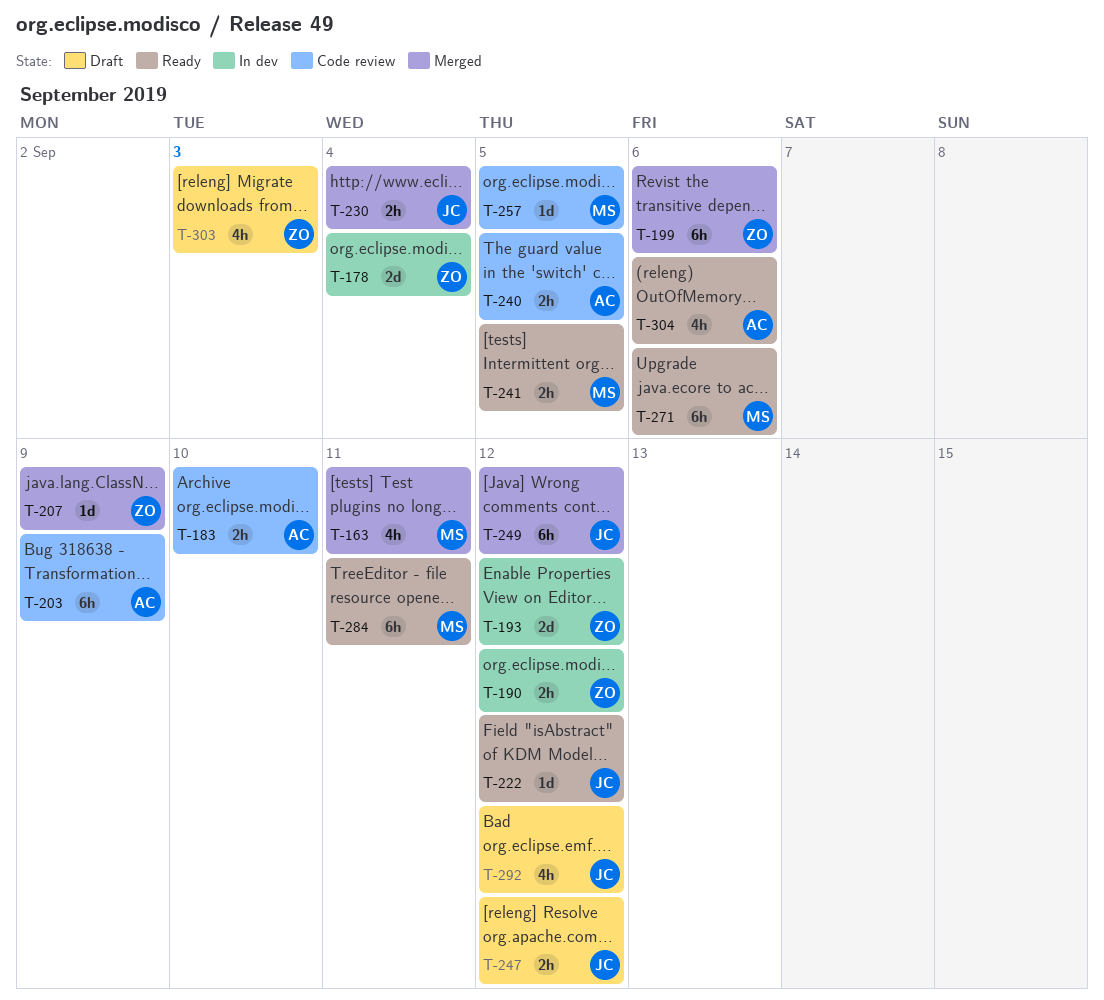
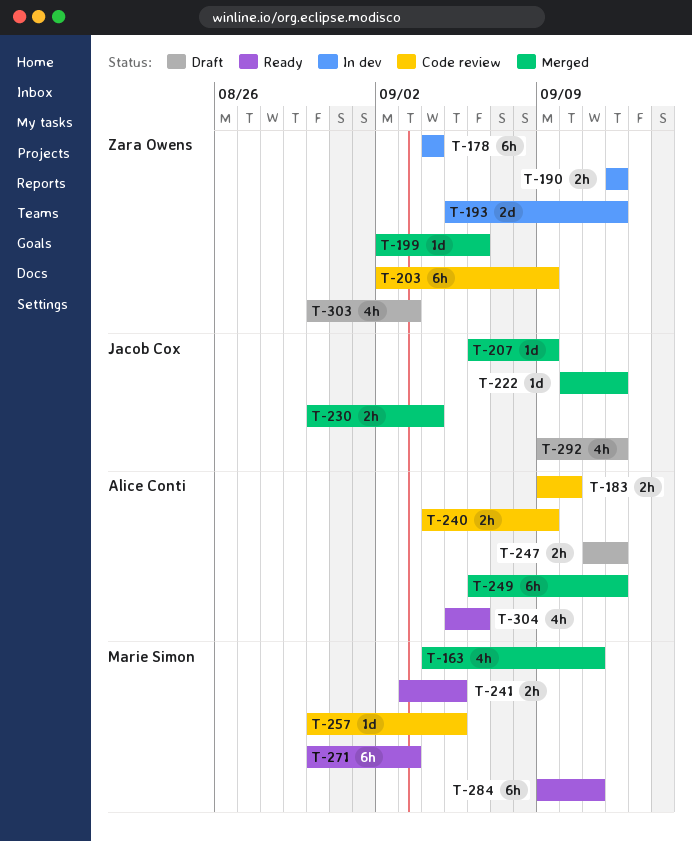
T-178, estimate: 2d -> 6h
T-199, estimate: 6h -> 1d
T-203, owner: Alice Conti -> Zara Owens
T-207, owner: Zara Owens -> Jacob Cox
T-222, status: Ready -> Merged
T-240, due: Sep 5 -> Sep 9
T-247, owner: Jacob Cox -> Alice Conti
T-249, owner: Jacob Cox -> Alice Conti
T-271, due: Sep 6 -> Sep 3

